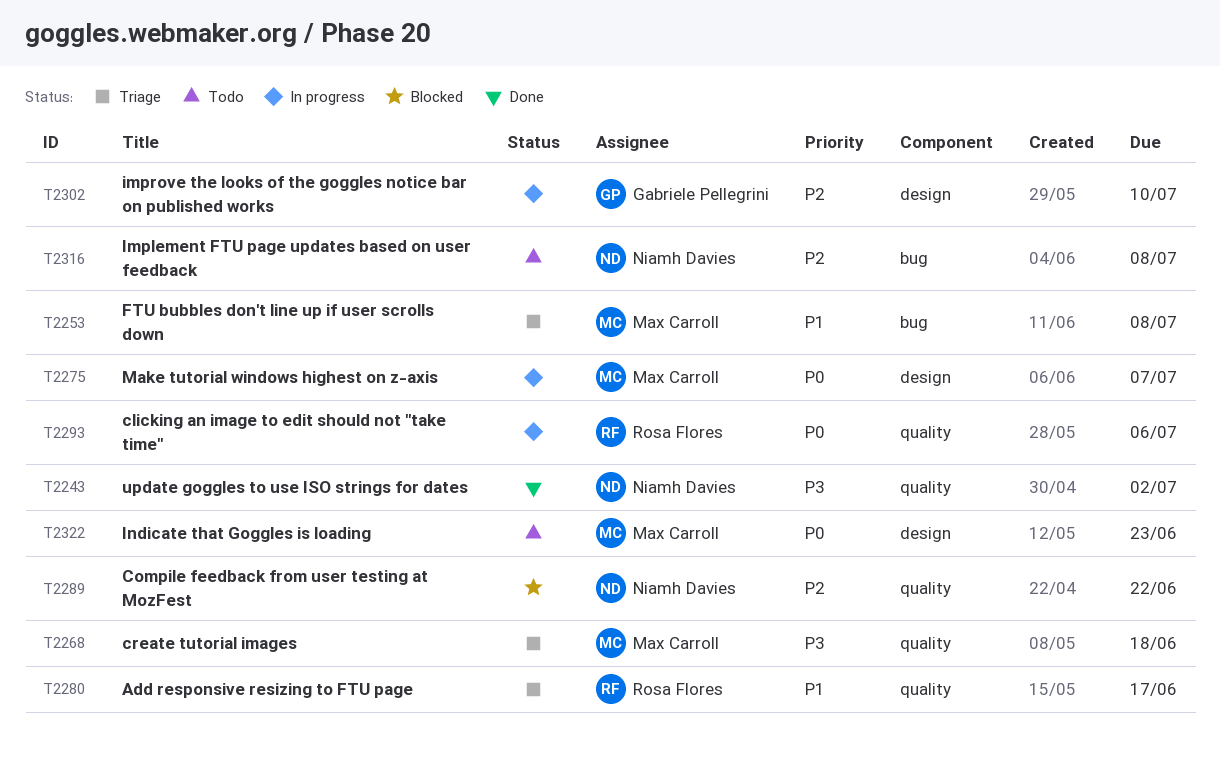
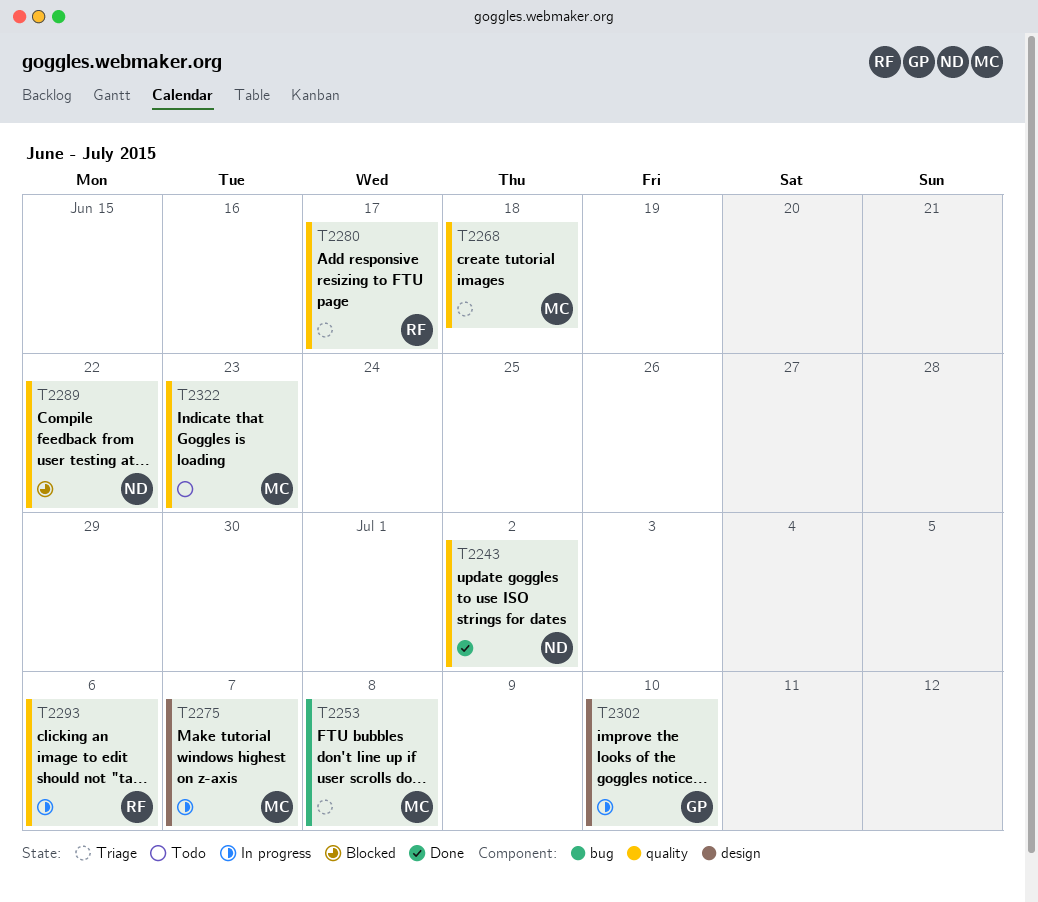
T2316: present -> none
T2322, label: design -> quality

